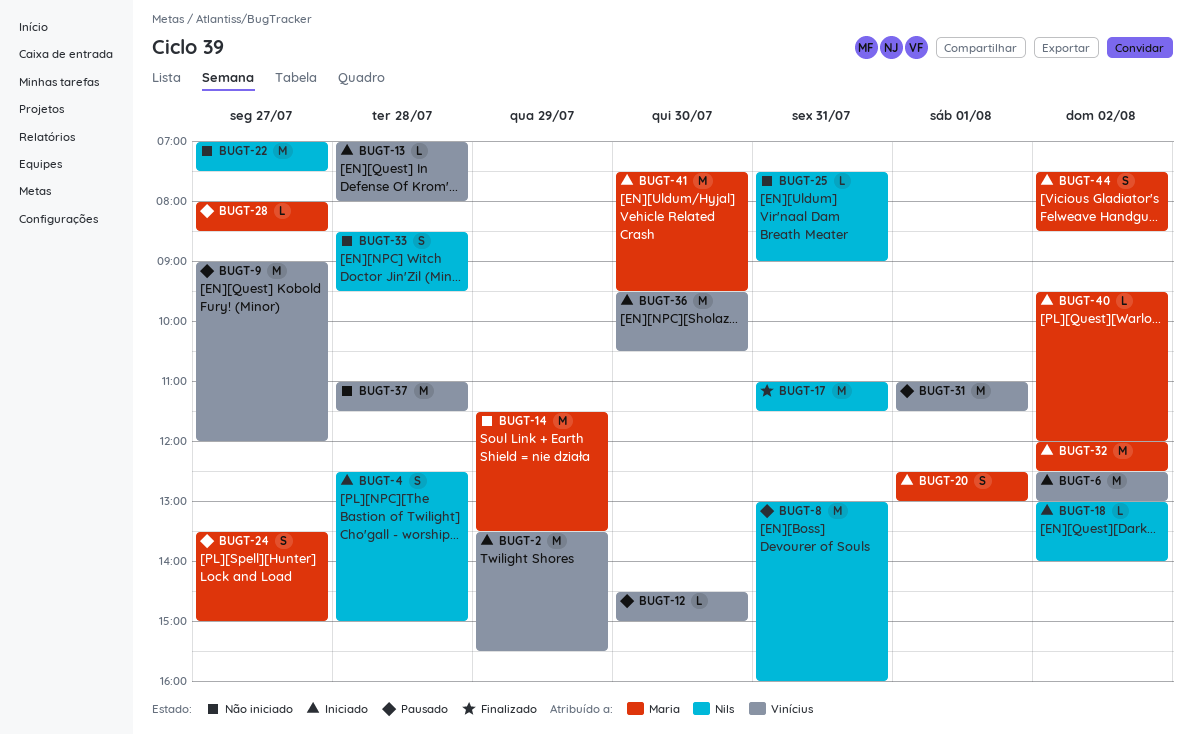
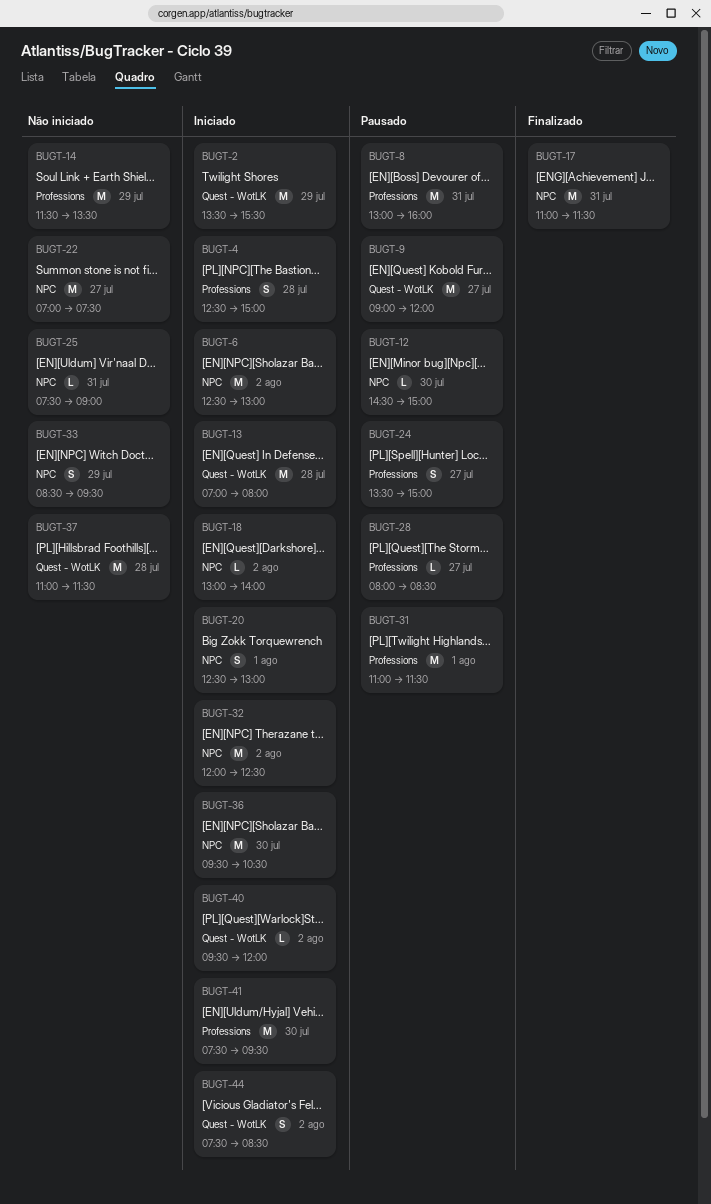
BUGT-13, estimate: L -> M
BUGT-33, day: Jul 28 -> Jul 29

